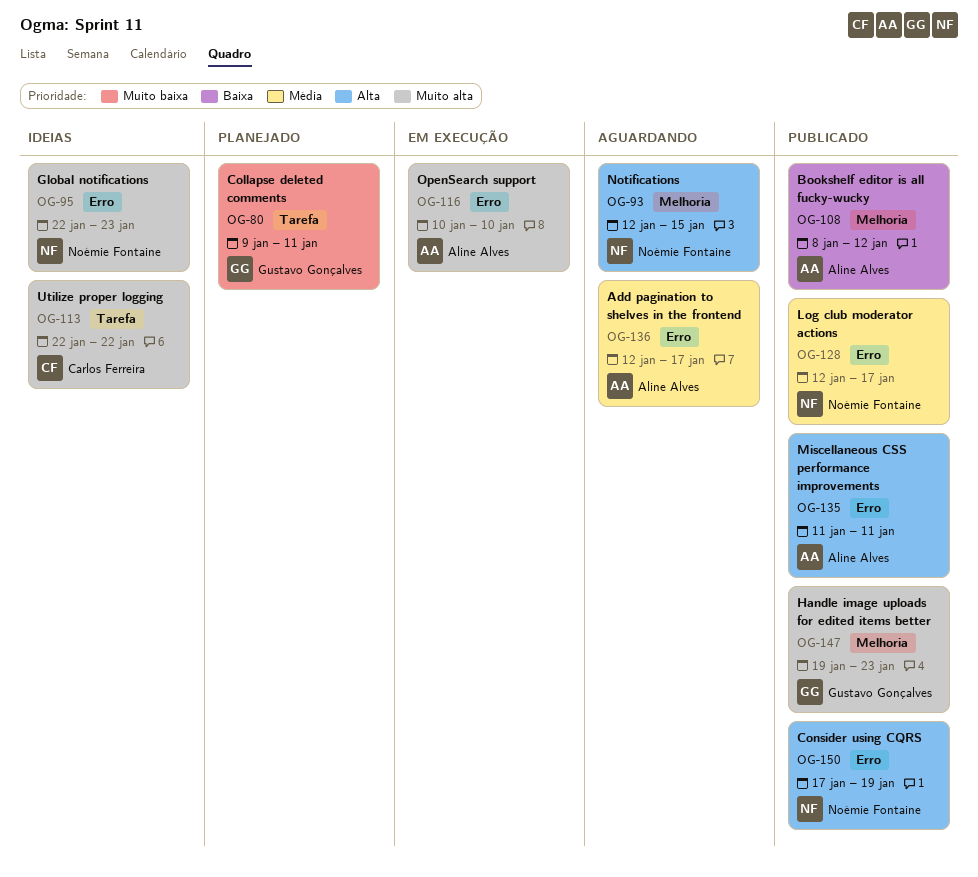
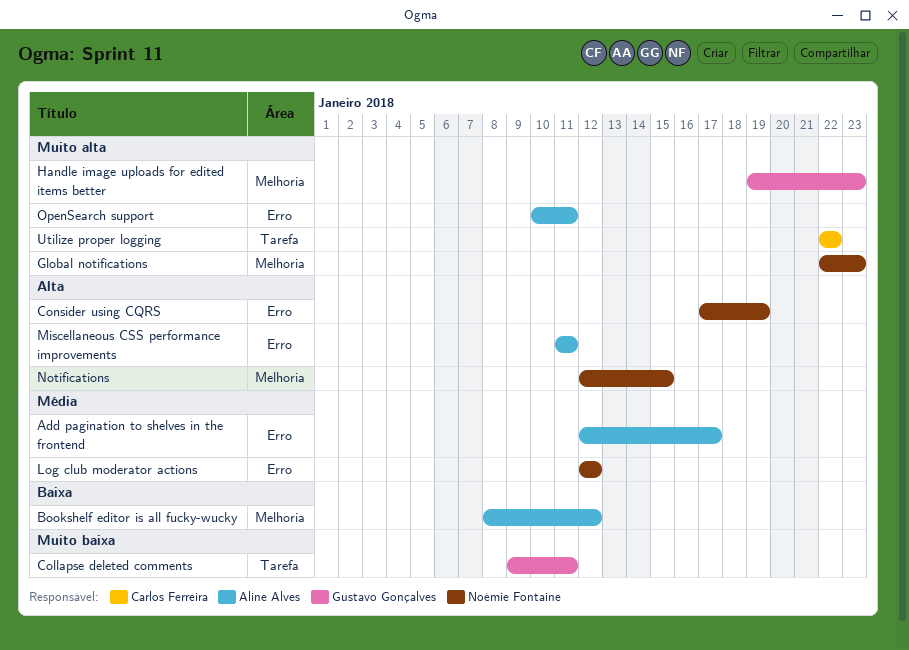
Global notifications, label: Erro -> Melhoria
Log club moderator actions, due: Jan 17 -> Jan 12
OpenSearch support, due: Jan 10 -> Jan 11

